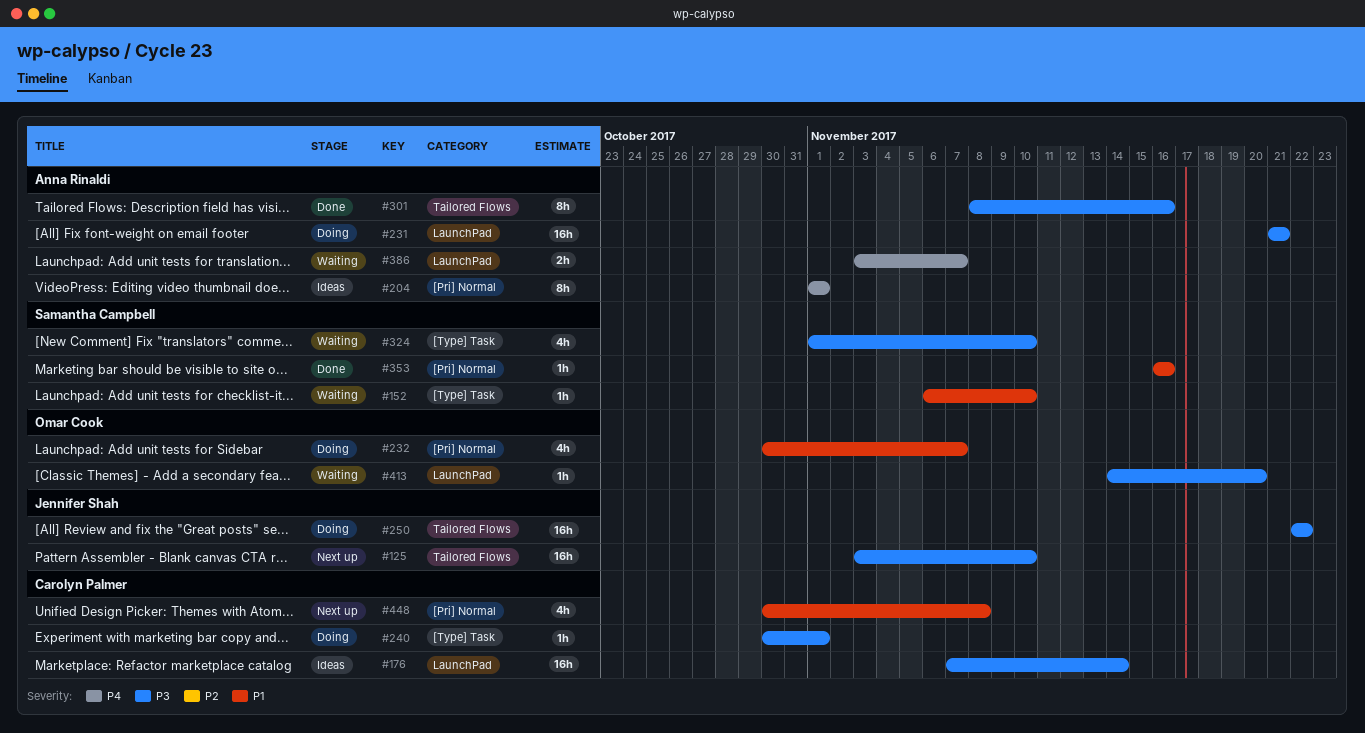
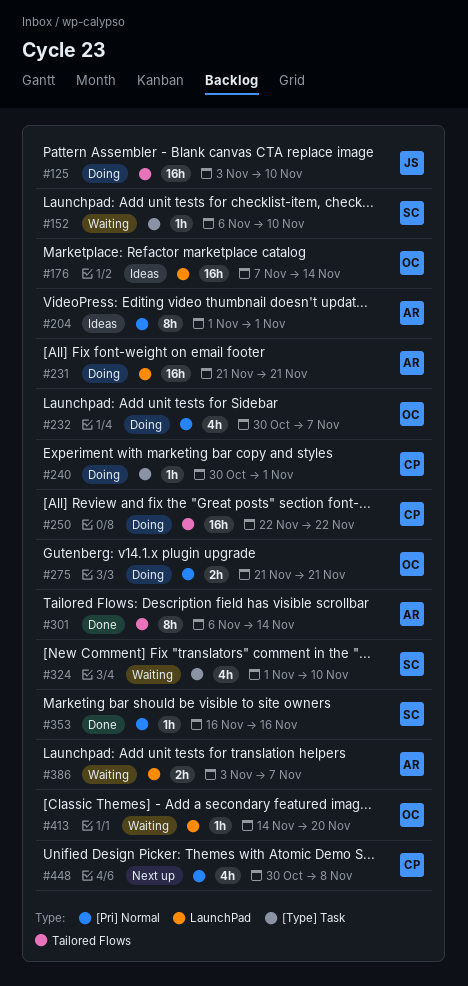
#125, status: Next up -> Doing
#176, owner: Carolyn Palmer -> Omar Cook
#250, owner: Jennifer Shah -> Carolyn Palmer
#275: none -> present
#301, start: Nov 8 -> Nov 6
#301, due: Nov 16 -> Nov 14

